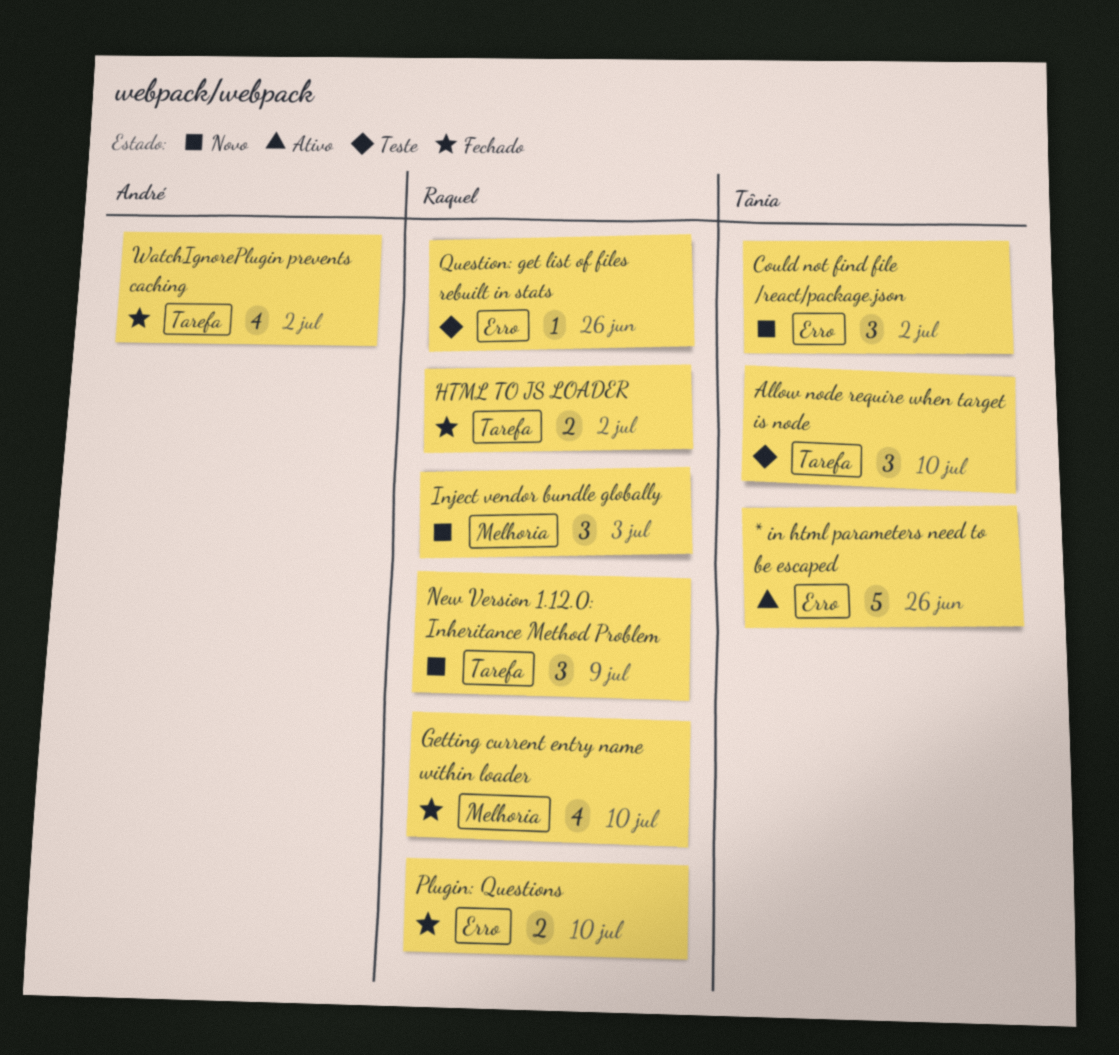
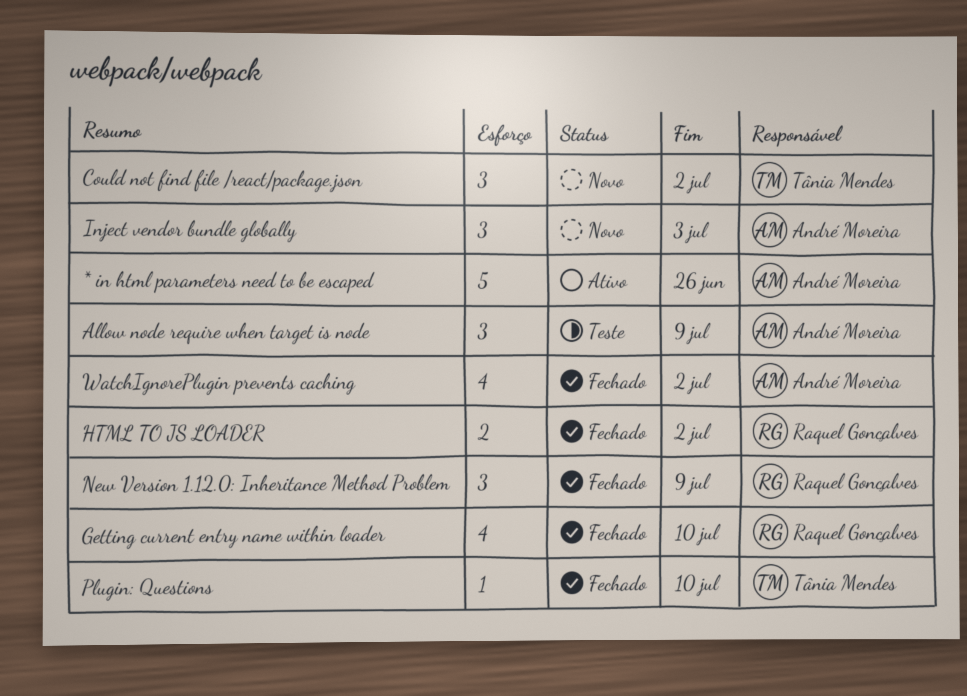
* in html parameters need to be escaped, owner: Tânia Mendes -> André Moreira
Allow node require when target is node, owner: Tânia Mendes -> André Moreira
Allow node require when target is node, due: Jul 10 -> Jul 9
Inject vendor bundle globally, owner: Raquel Gonçalves -> André Moreira
New Version 1.12.0: Inheritance Method Problem, status: Novo -> Fechado
Plugin: Questions, owner: Raquel Gonçalves -> Tânia Mendes
Plugin: Questions, estimate: 2 -> 1
Question: get list of files rebuilt in stats: present -> none

